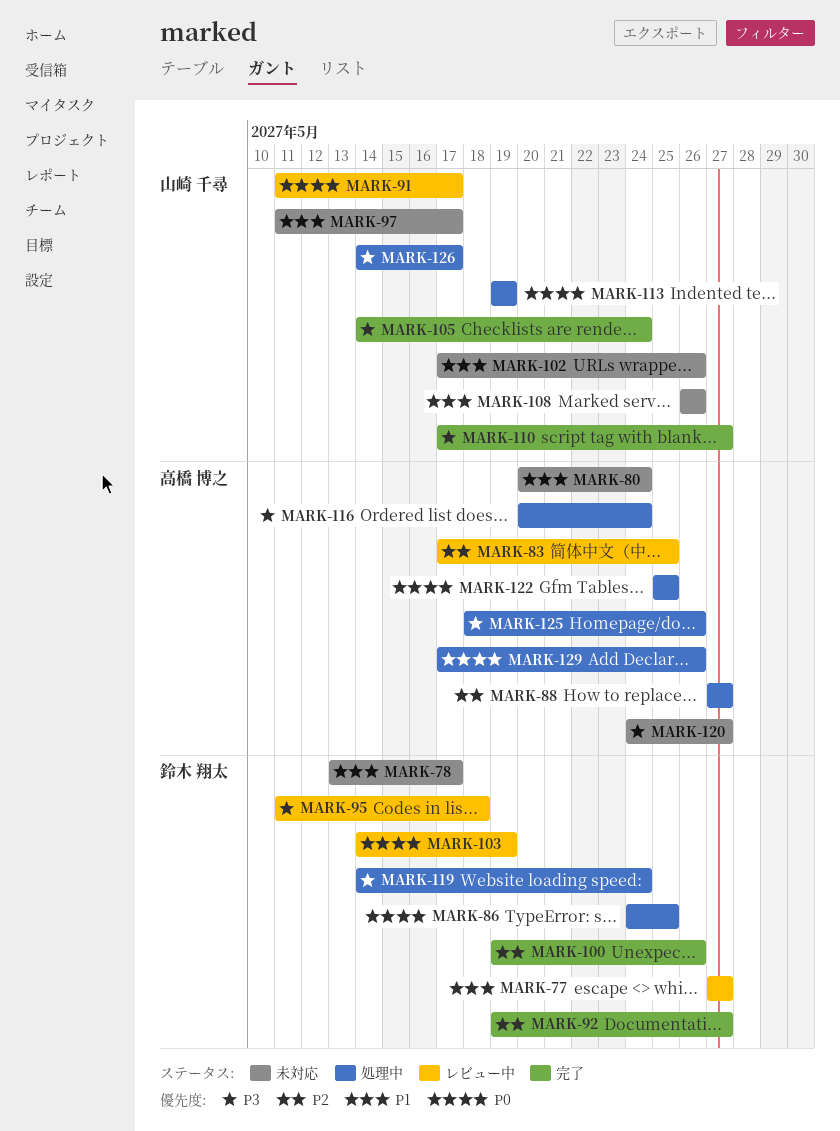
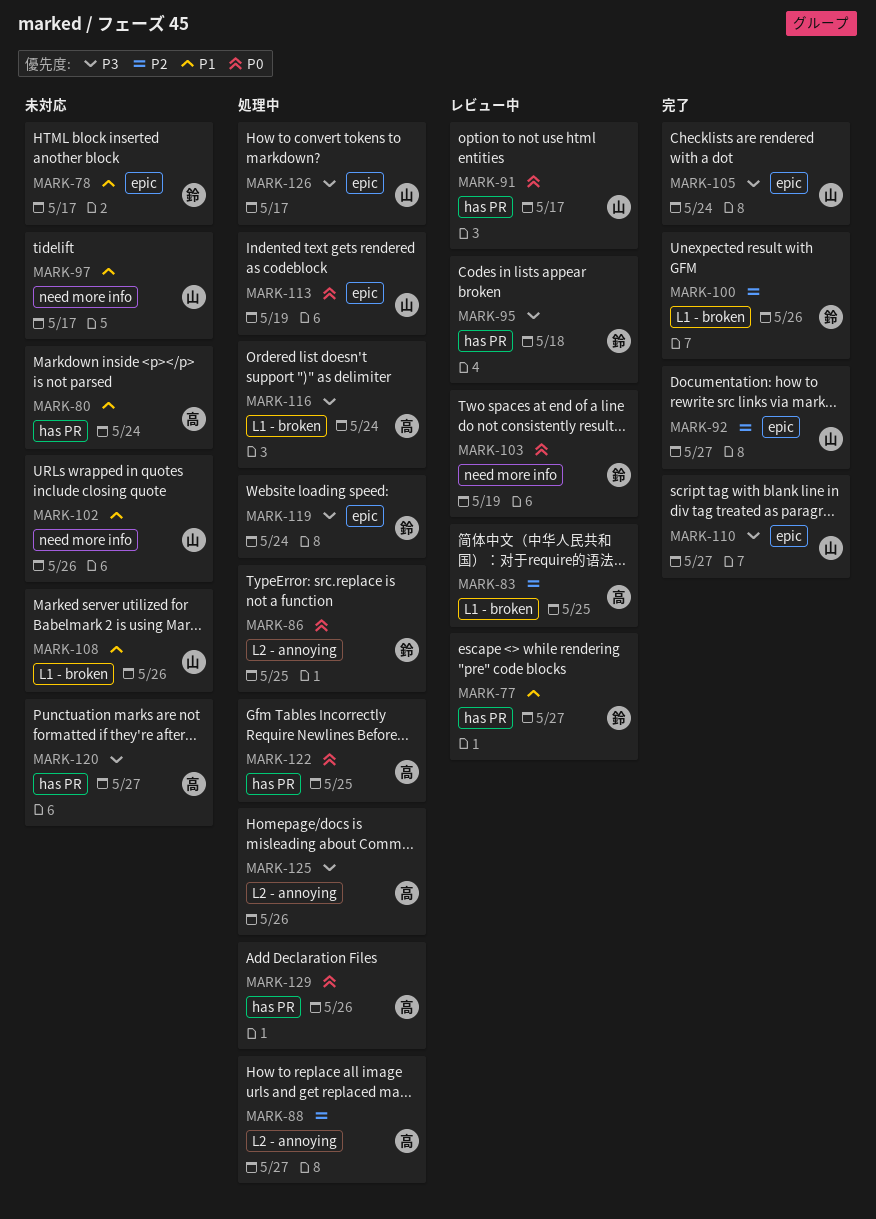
MARK-92, owner: 鈴木 翔太 -> 山崎 千尋

